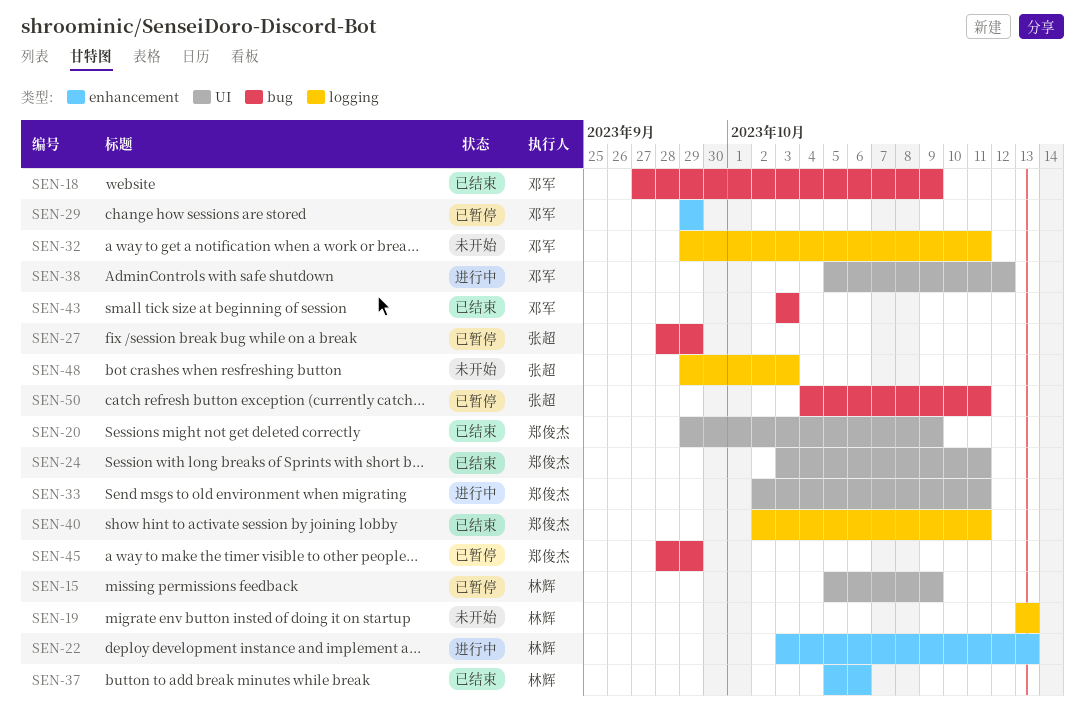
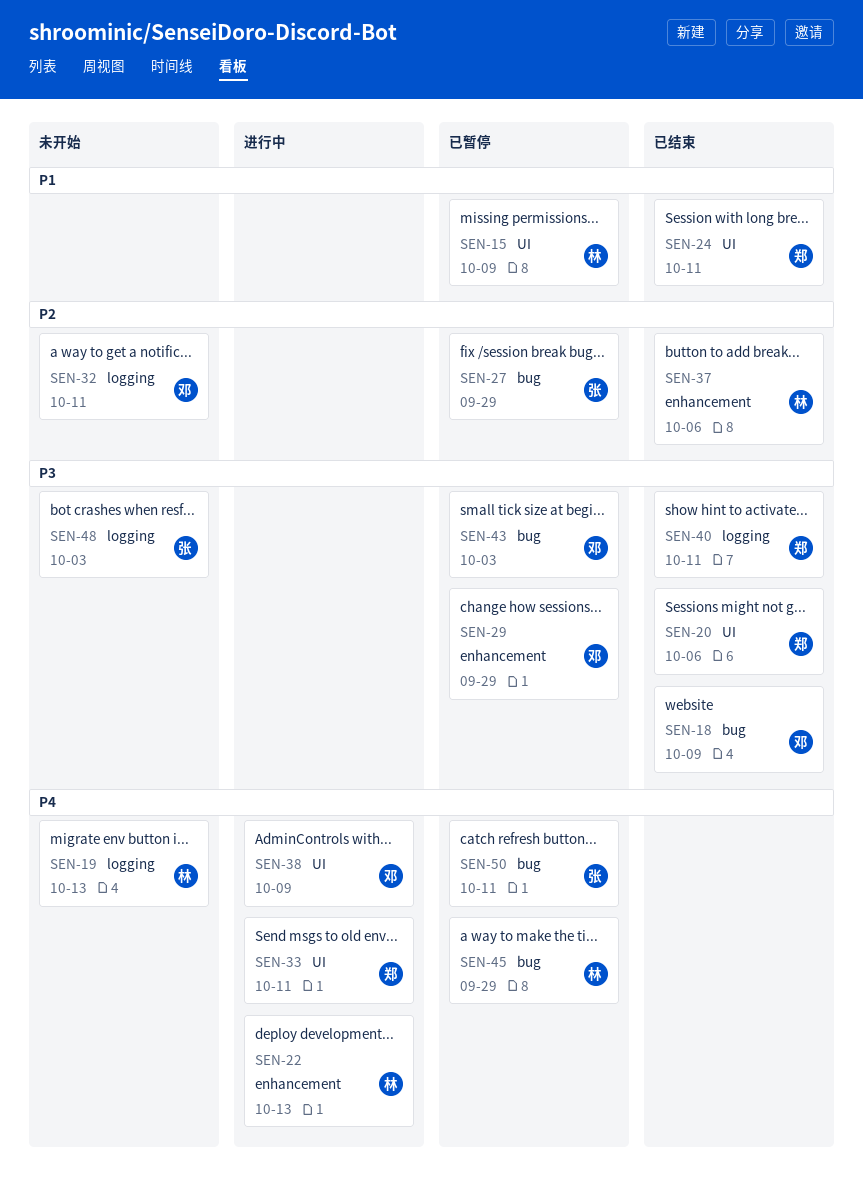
SEN-20, due: Oct 9 -> Oct 6
SEN-38, due: Oct 12 -> Oct 9
SEN-43, status: 已结束 -> 已暂停
SEN-45, owner: 郑俊杰 -> 林辉

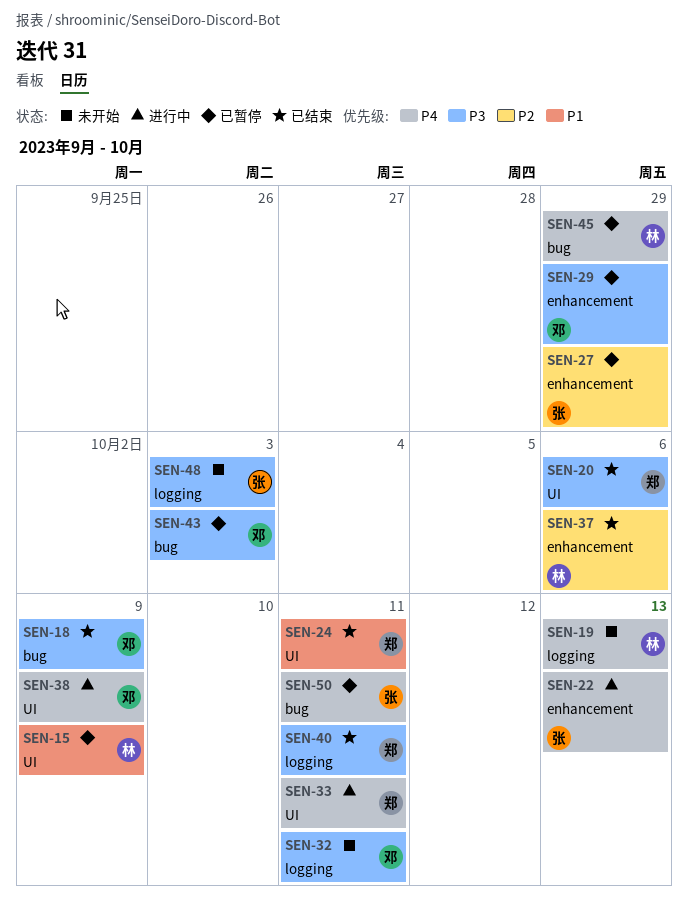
SEN-22, owner: 林 -> 张
SEN-27, label: bug -> enhancement
SEN-32, priority: P2 -> P3

